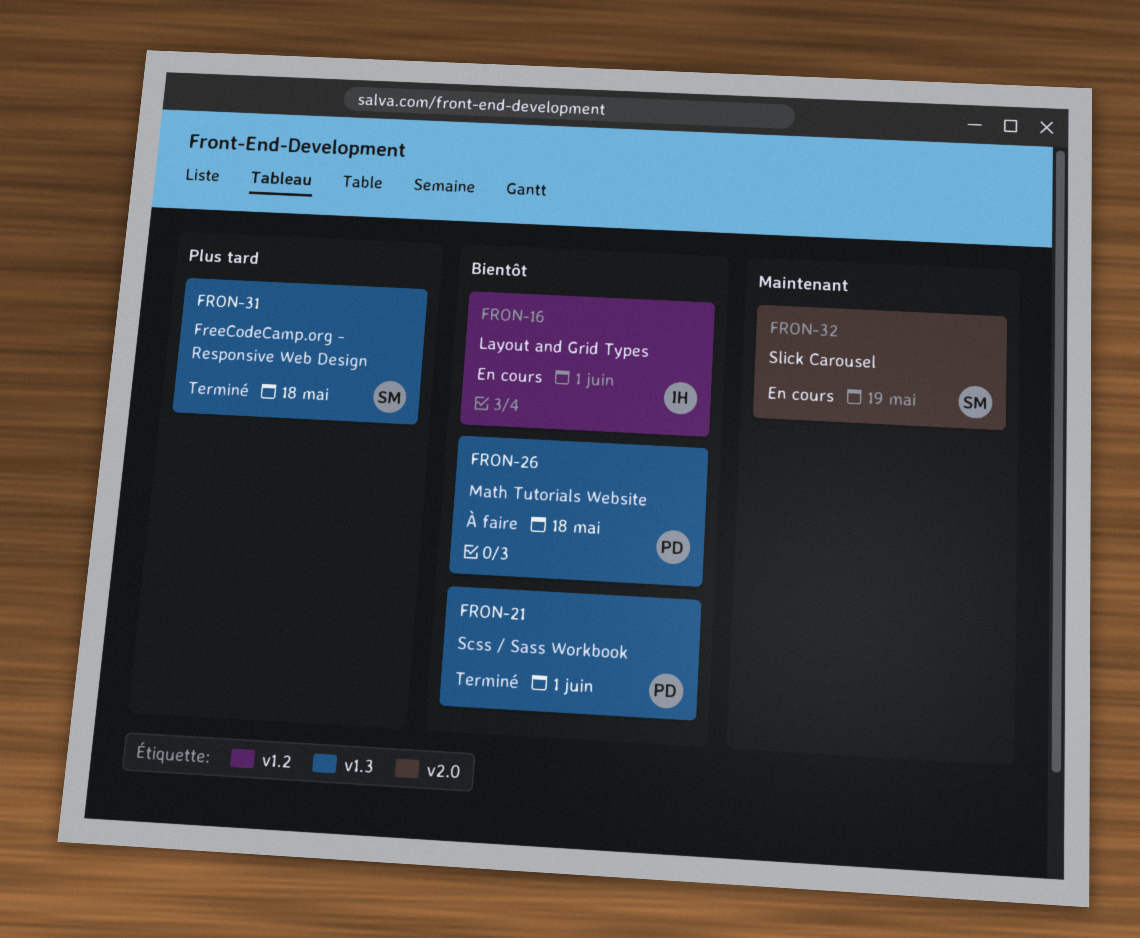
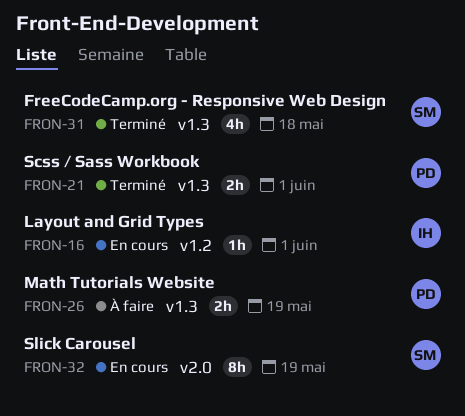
FRON-26, due: May 18 -> May 19

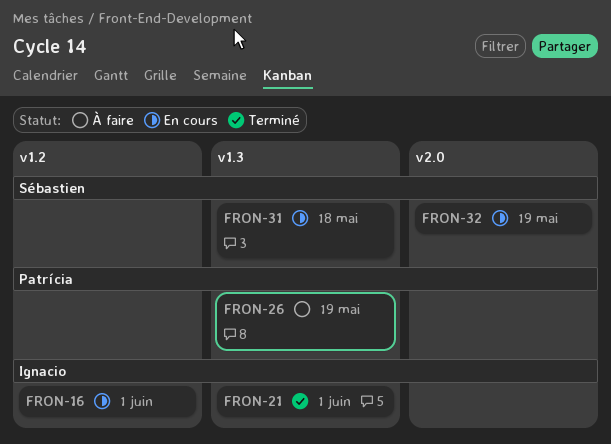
FRON-21, owner: Patrícia -> Ignacio
FRON-31, status: Terminé -> En cours

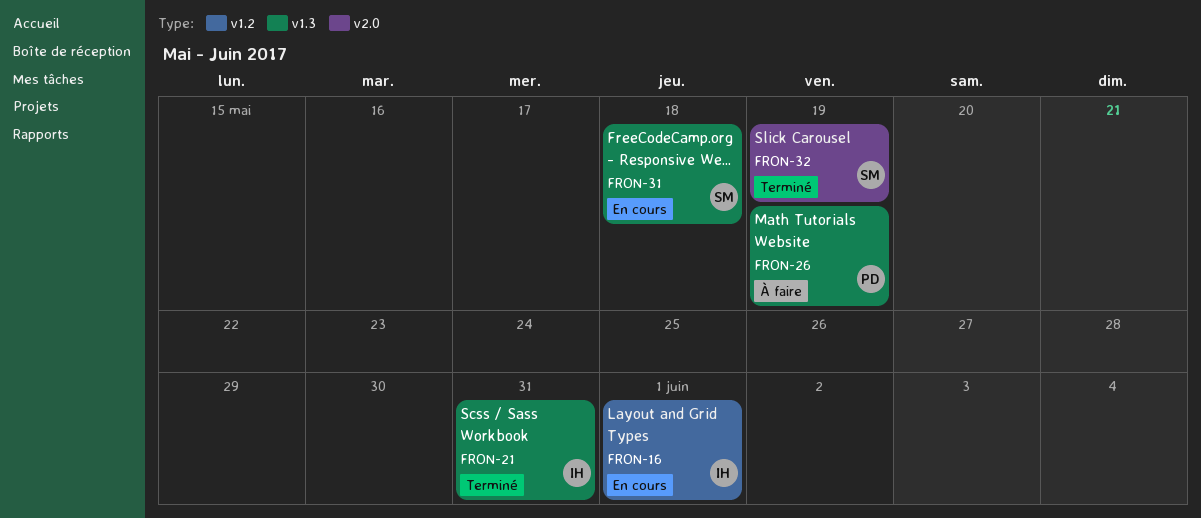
FRON-21, due: Jun 1 -> May 31
FRON-32, status: En cours -> Terminé

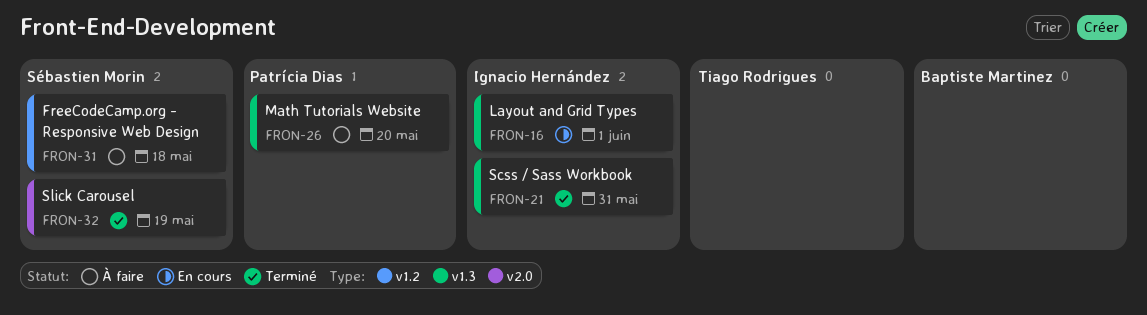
FRON-16, label: v1.2 -> v1.3
FRON-26, due: May 19 -> May 20
FRON-31, status: En cours -> À faire
FRON-31, label: v1.3 -> v1.2

